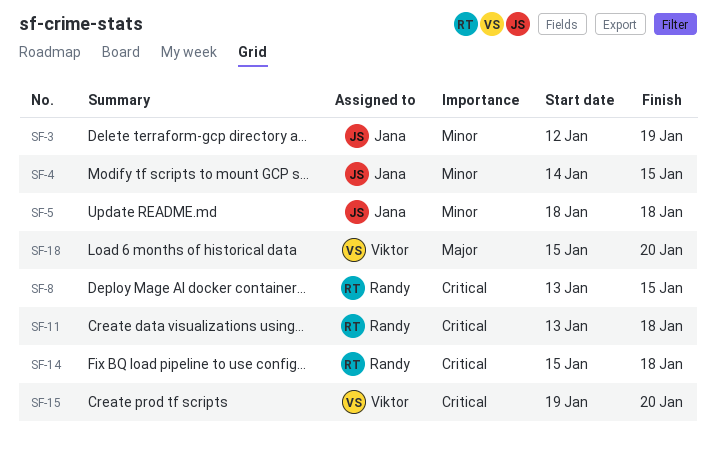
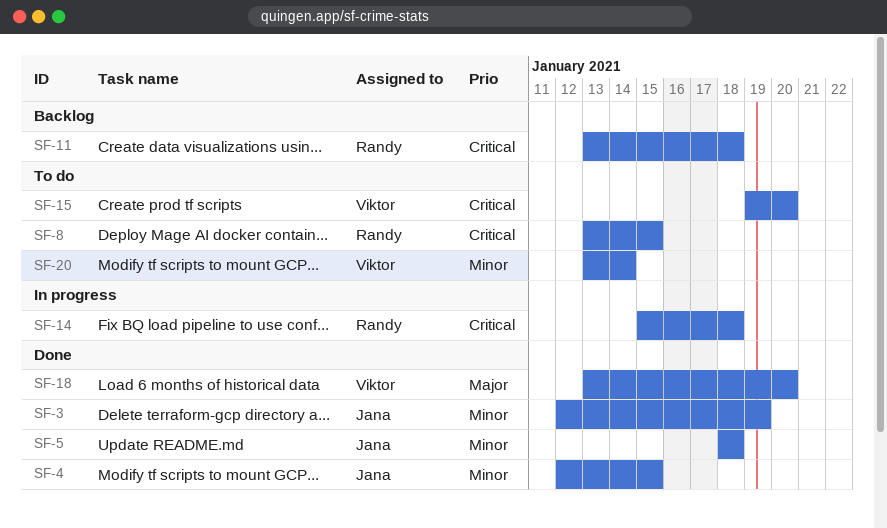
SF-4, start: Jan 14 -> Jan 12
SF-18, start: Jan 15 -> Jan 13
SF-20: none -> present

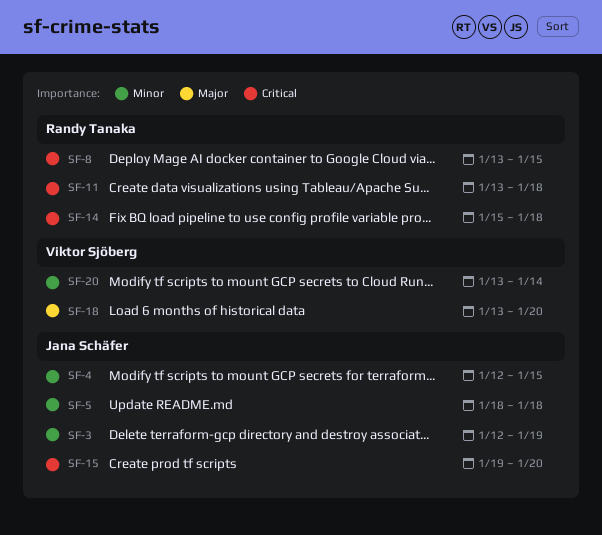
SF-15, owner: Viktor Sjöberg -> Jana Schäfer

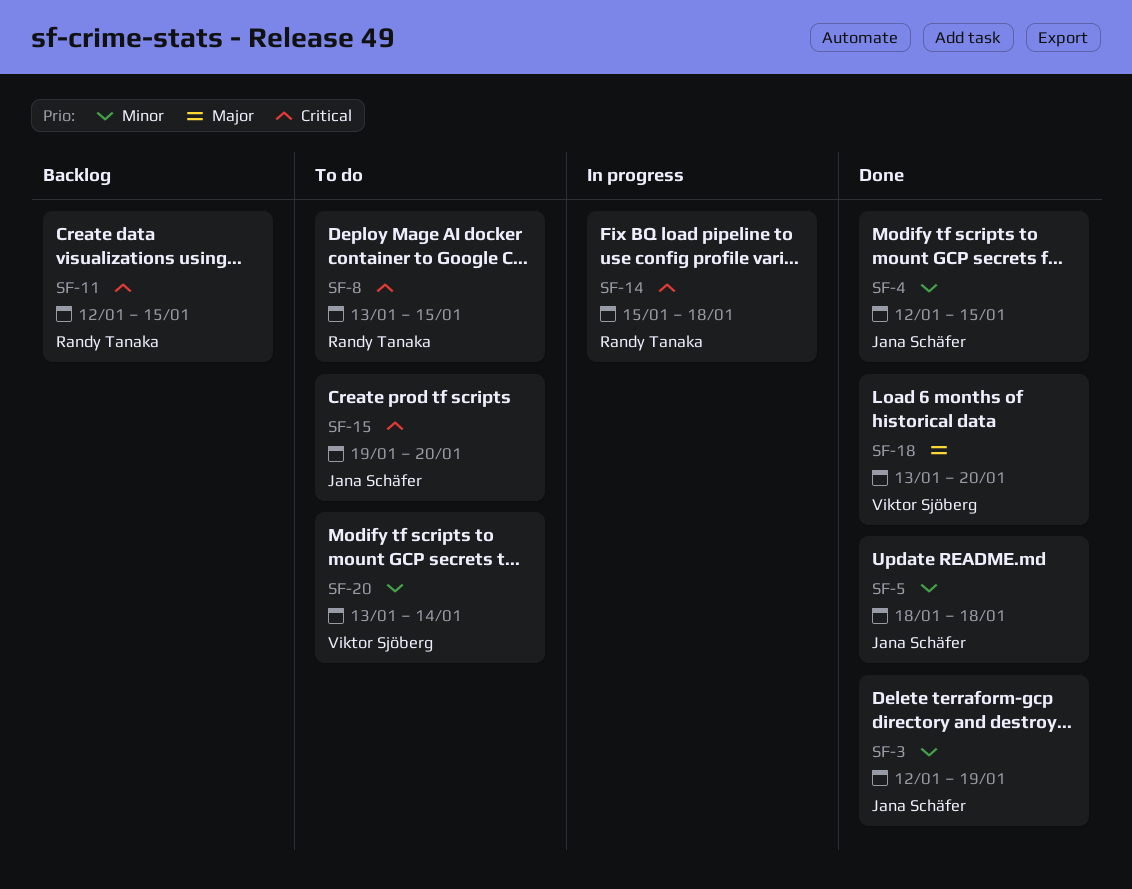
SF-11, start: Jan 13 -> Jan 12
SF-11, due: Jan 18 -> Jan 15

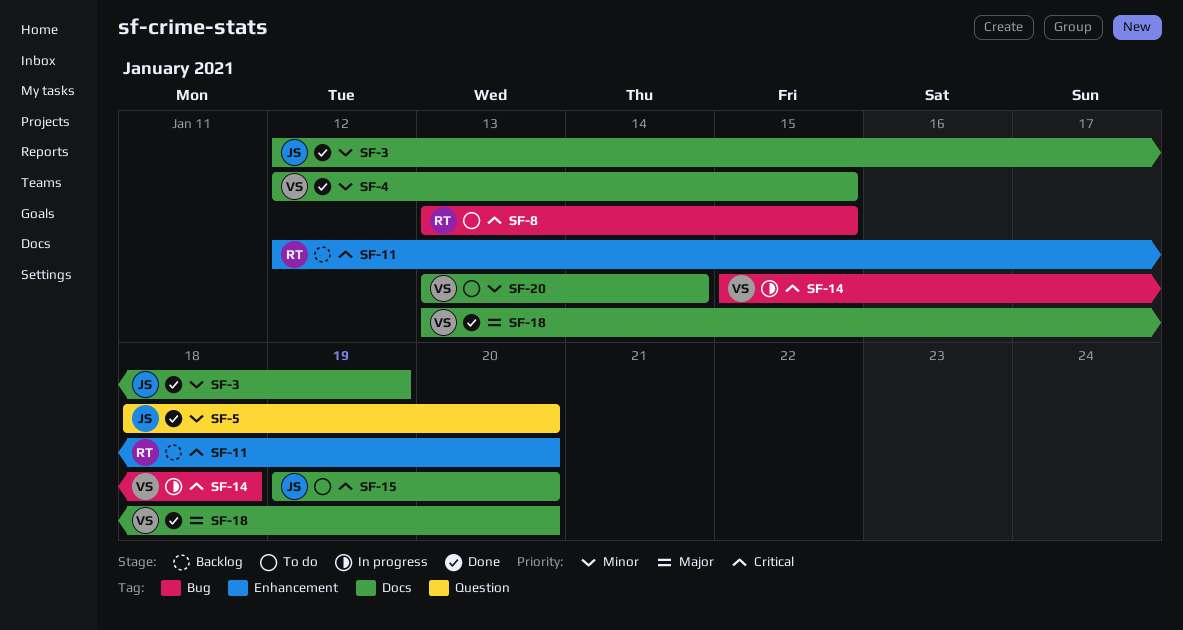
SF-4, owner: Jana Schäfer -> Viktor Sjöberg
SF-5, due: Jan 18 -> Jan 20
SF-11, due: Jan 15 -> Jan 20
SF-14, owner: Randy Tanaka -> Viktor Sjöberg

